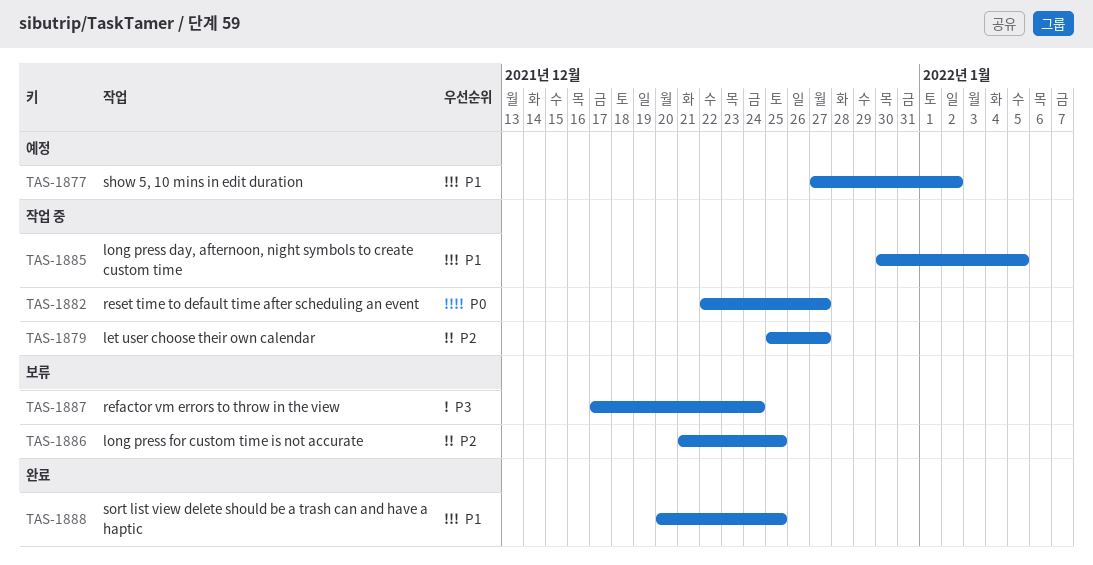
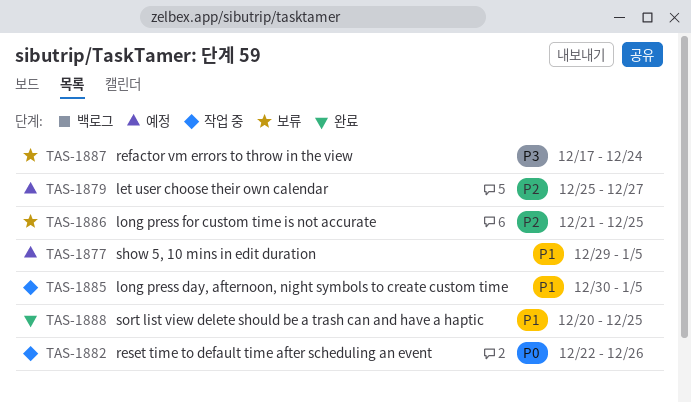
TAS-1877, start: Dec 27 -> Dec 29
TAS-1877, due: Jan 2 -> Jan 5
TAS-1879, status: 작업 중 -> 예정
TAS-1882, due: Dec 27 -> Dec 26

